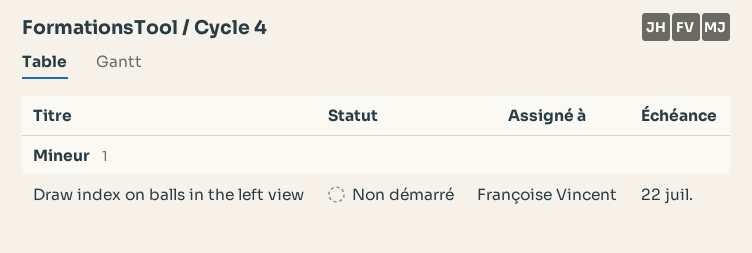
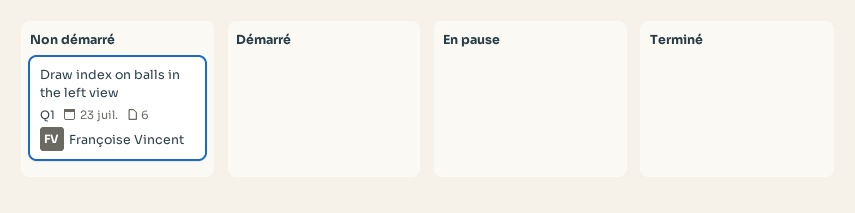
Draw index on balls in the left view, due: Jul 22 -> Jul 23

